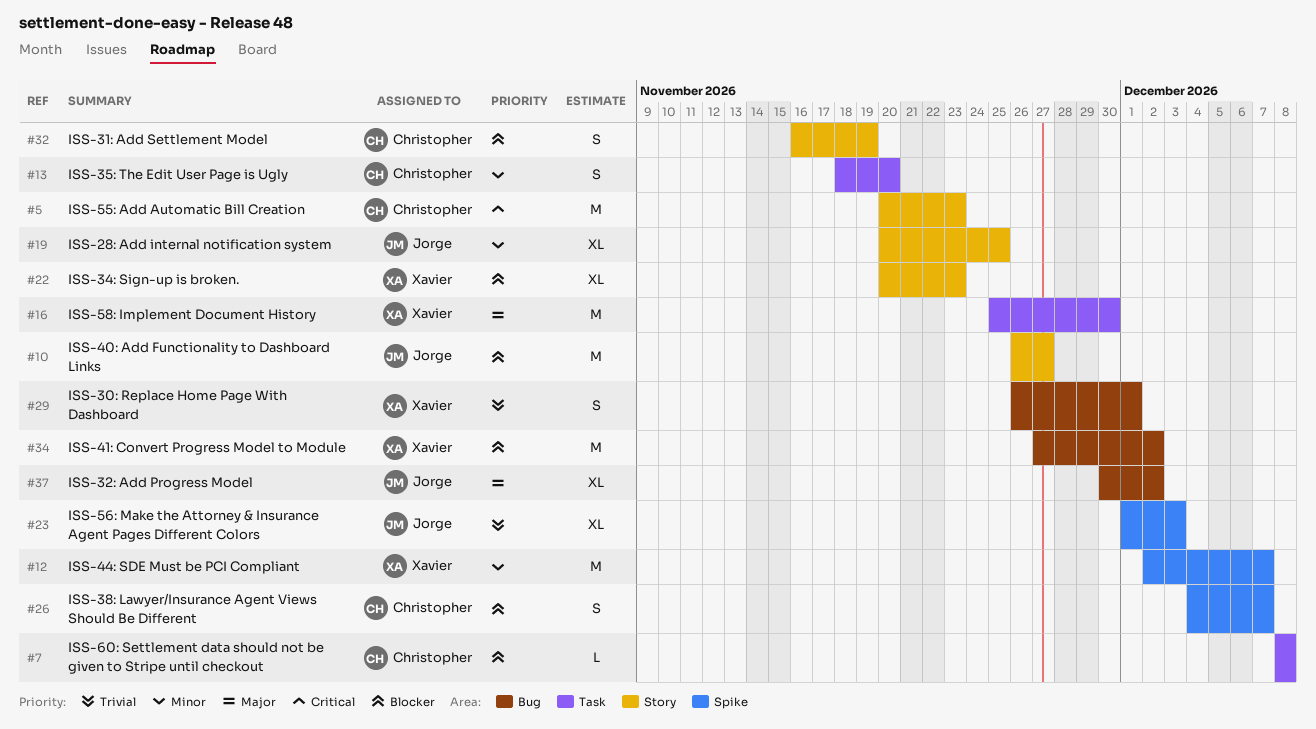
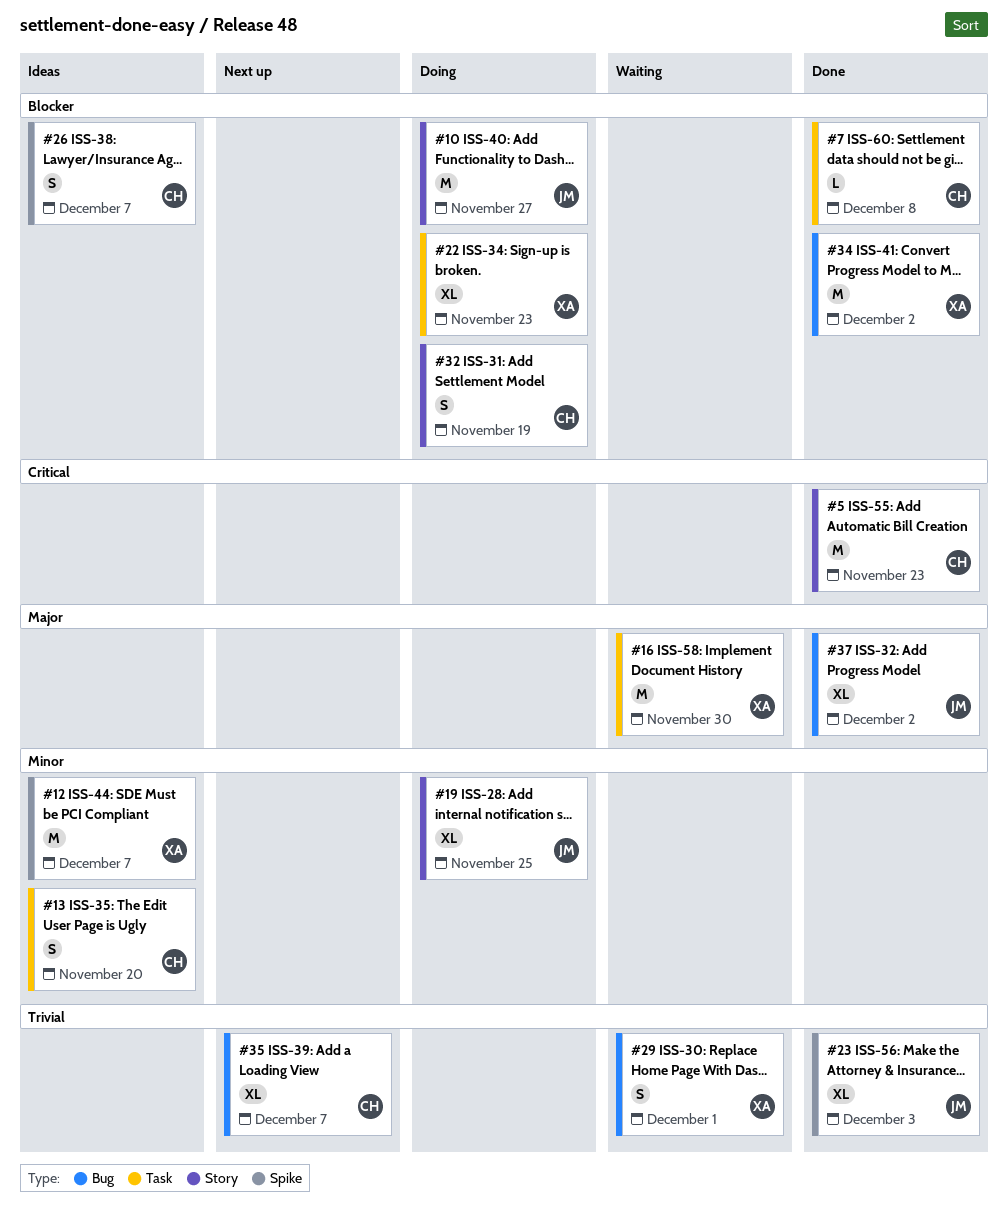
#22, label: Story -> Task
#35: none -> present

